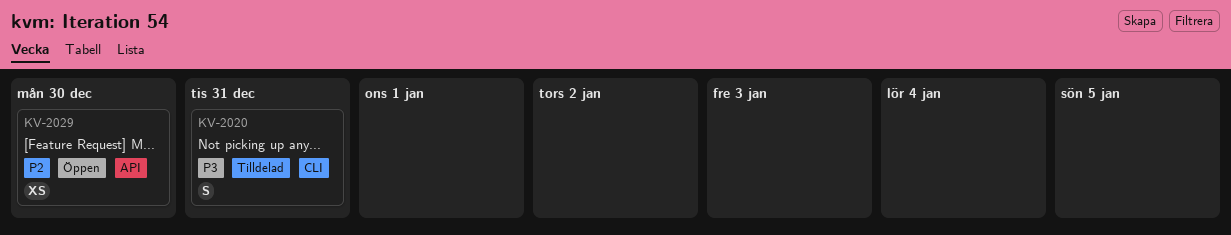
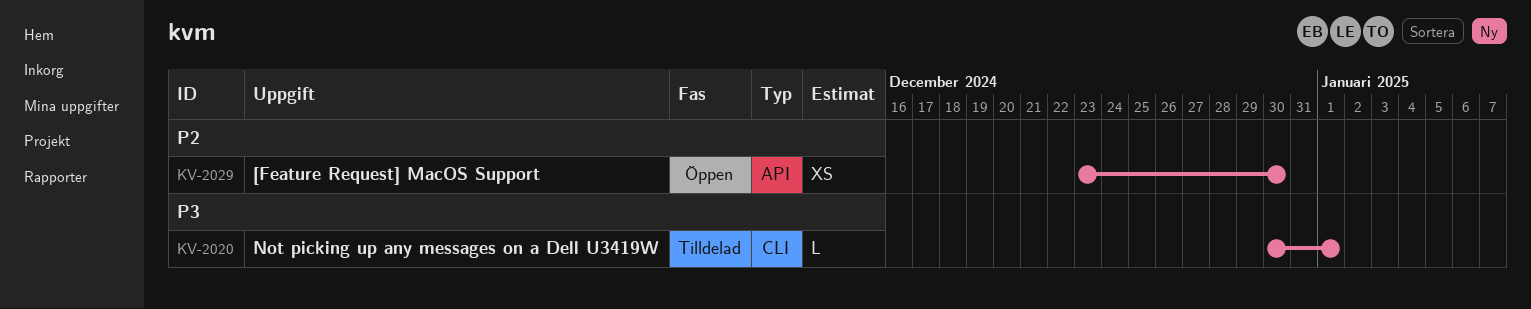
KV-2020, estimate: S -> L
KV-2020, due: Dec 31 -> Jan 1

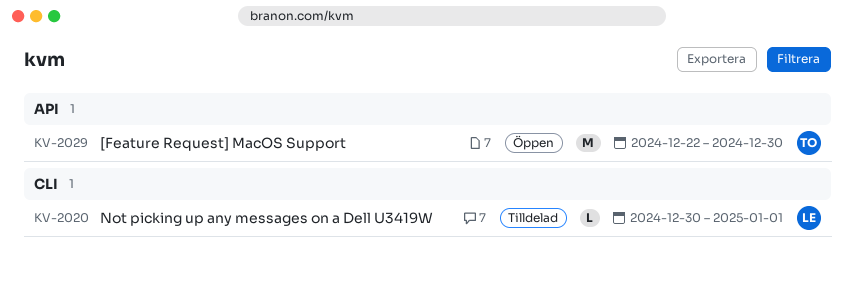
KV-2029, estimate: XS -> M
KV-2029, start: Dec 23 -> Dec 22

